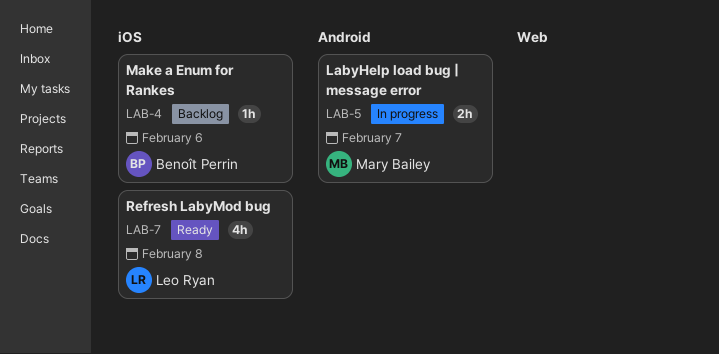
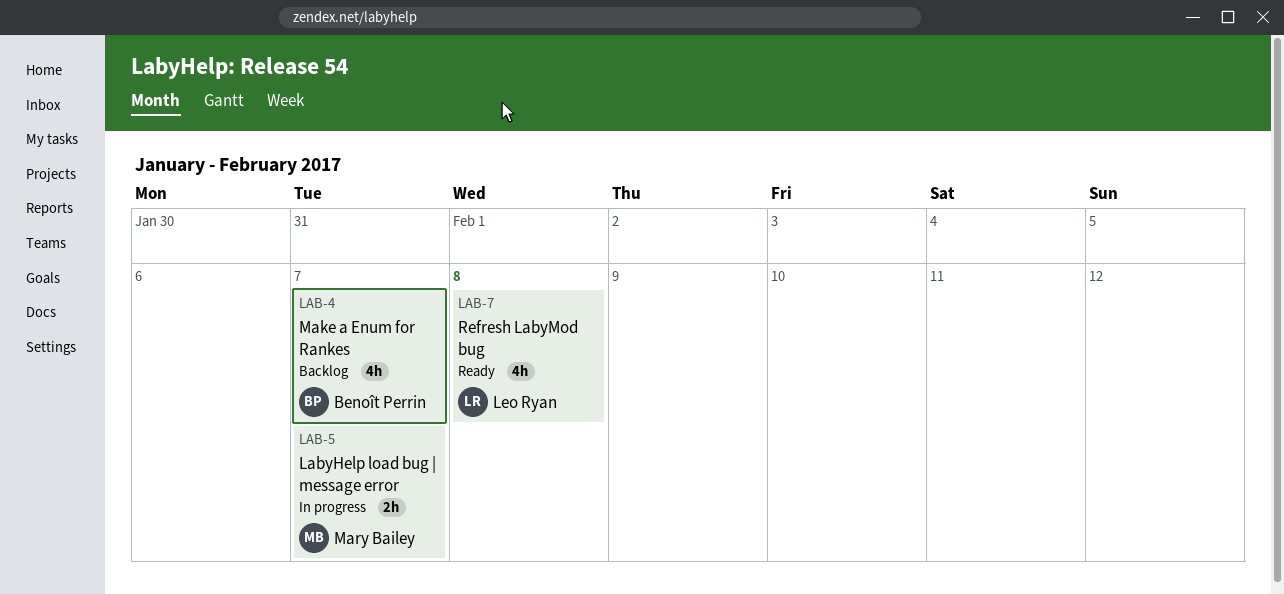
LAB-4, estimate: 1h -> 4h
LAB-4, due: Feb 6 -> Feb 7

